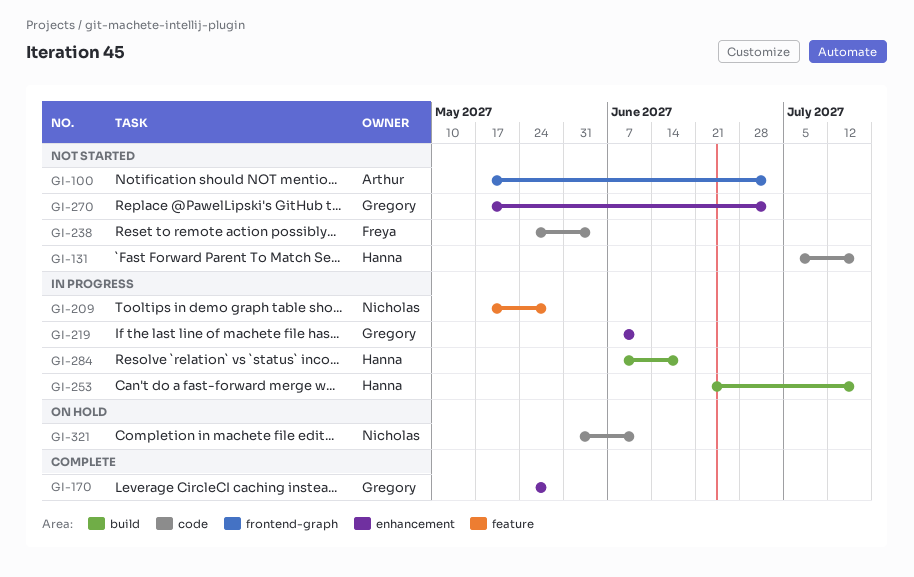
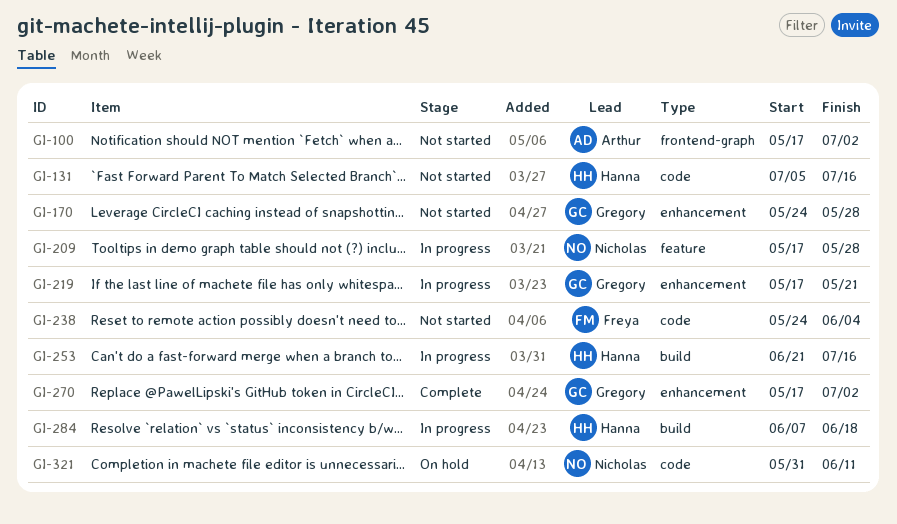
GI-170, status: Complete -> Not started
GI-219, start: Jun 7 -> May 17
GI-219, due: Jun 11 -> May 21
GI-270, status: Not started -> Complete

